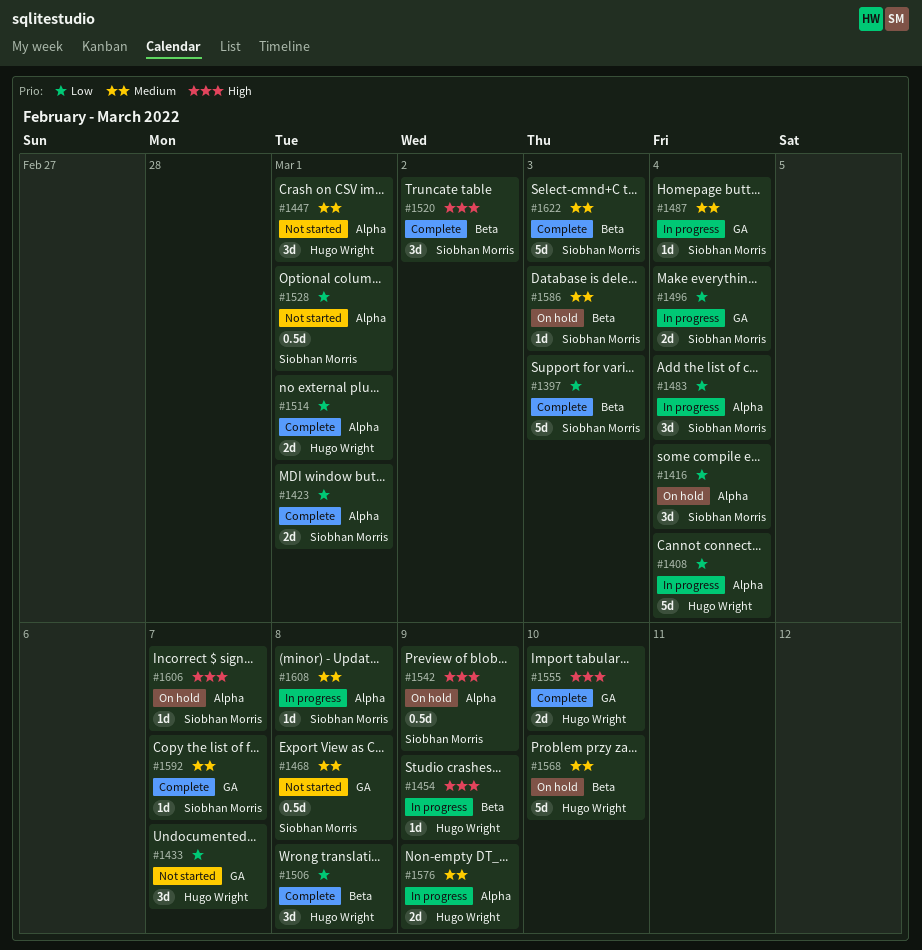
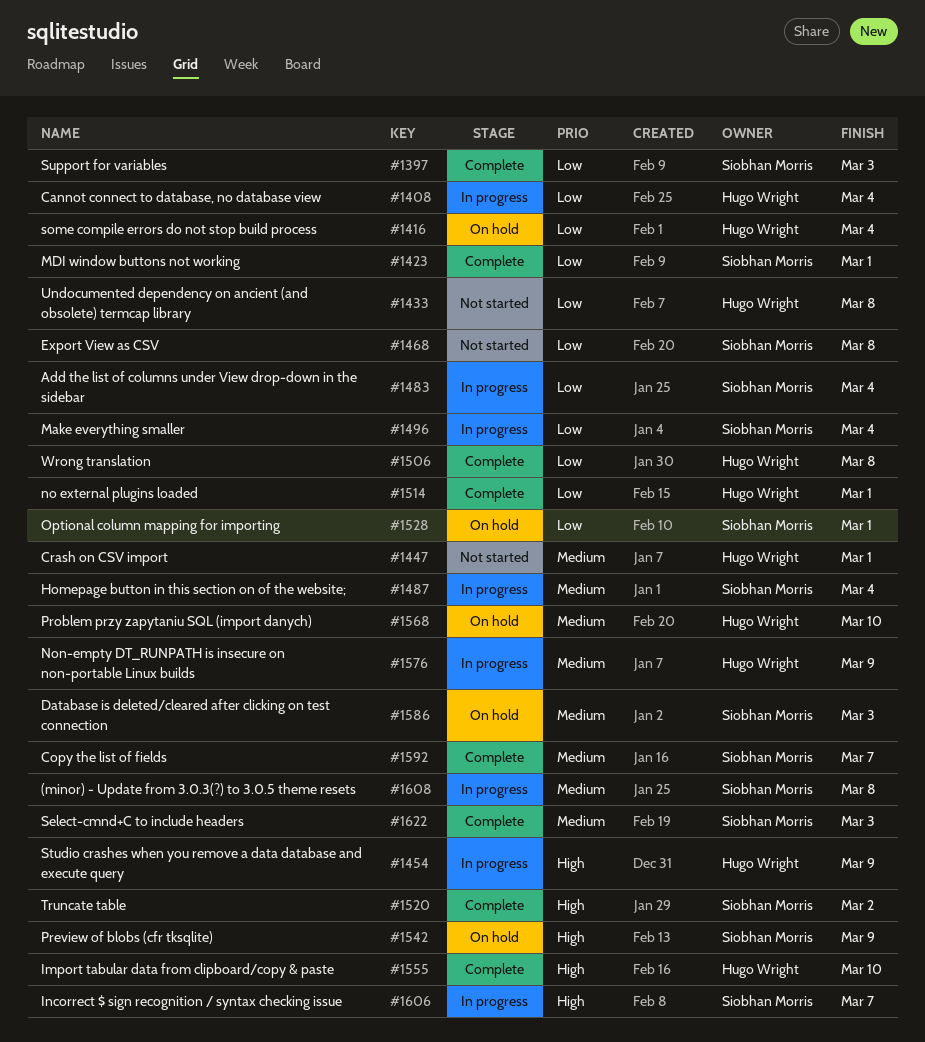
#1416, owner: Siobhan Morris -> Hugo Wright
#1433, due: Mar 7 -> Mar 8
#1468, priority: Medium -> Low
#1528, status: Not started -> On hold
#1606, status: On hold -> In progress

